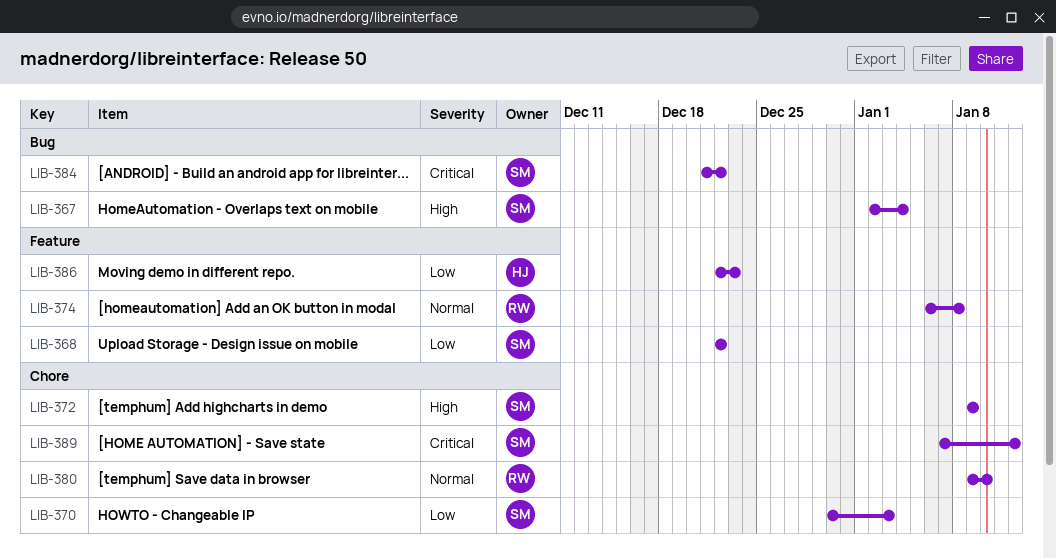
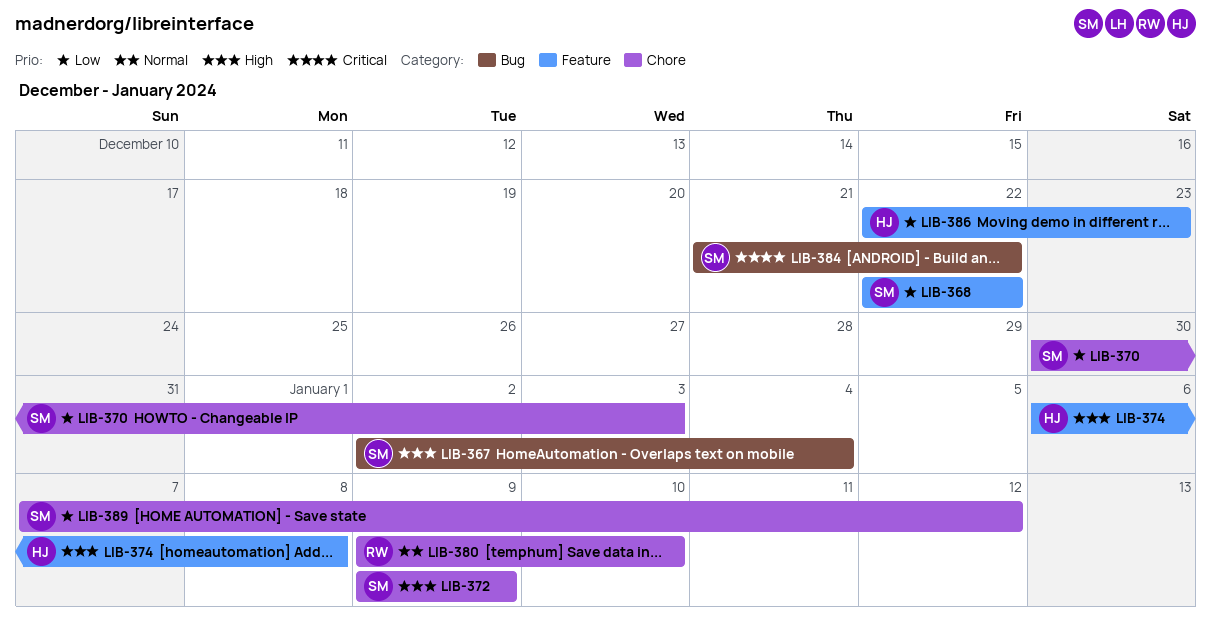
LIB-374, owner: RW -> HJ
LIB-374, priority: Normal -> High
LIB-389, priority: Critical -> Low

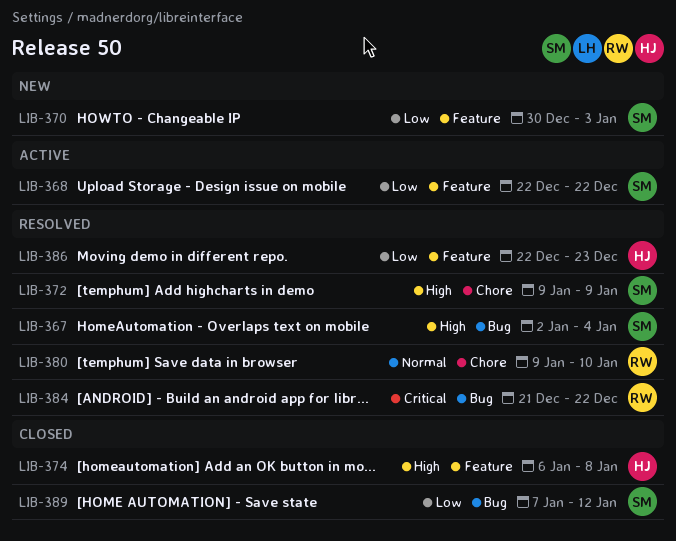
LIB-370, label: Chore -> Feature
LIB-384, owner: SM -> RW
LIB-389, label: Chore -> Bug

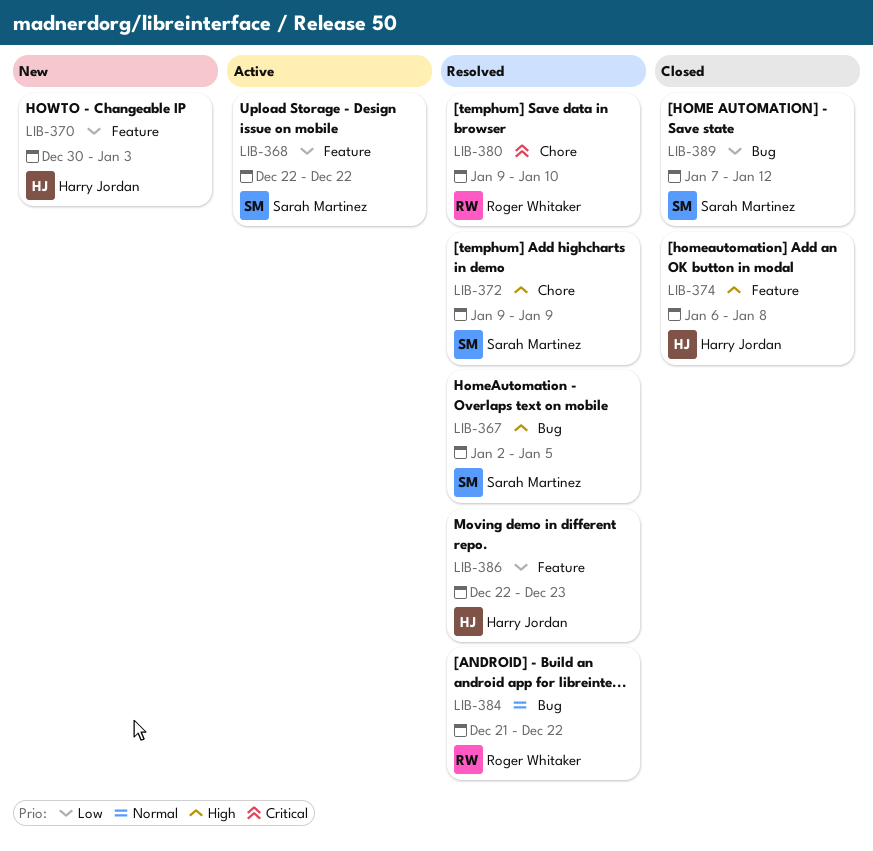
LIB-367, due: Jan 4 -> Jan 5
LIB-370, owner: Sarah Martinez -> Harry Jordan
LIB-380, priority: Normal -> Critical
LIB-384, priority: Critical -> Normal

